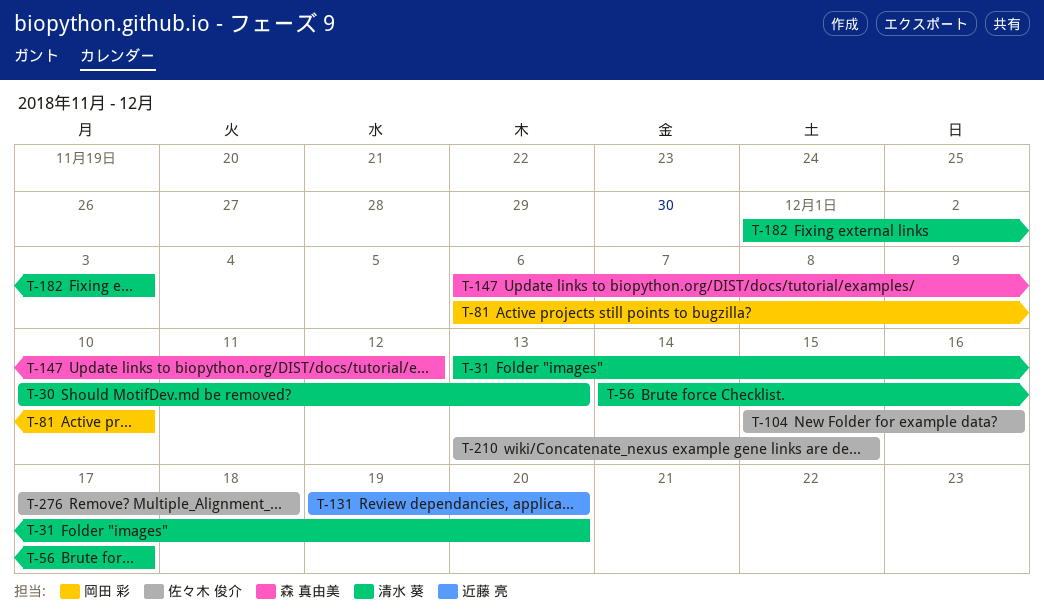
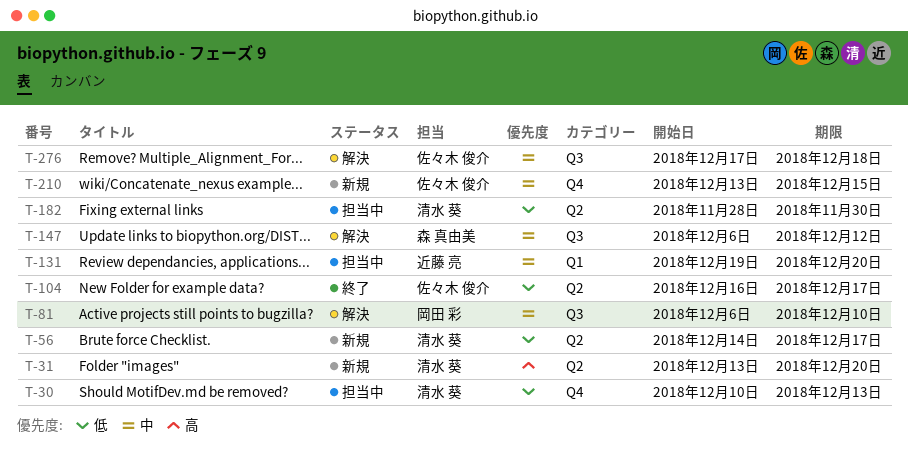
T-104, start: Dec 15 -> Dec 16
T-104, due: Dec 16 -> Dec 17
T-182, start: Dec 1 -> Nov 28
T-182, due: Dec 3 -> Nov 30

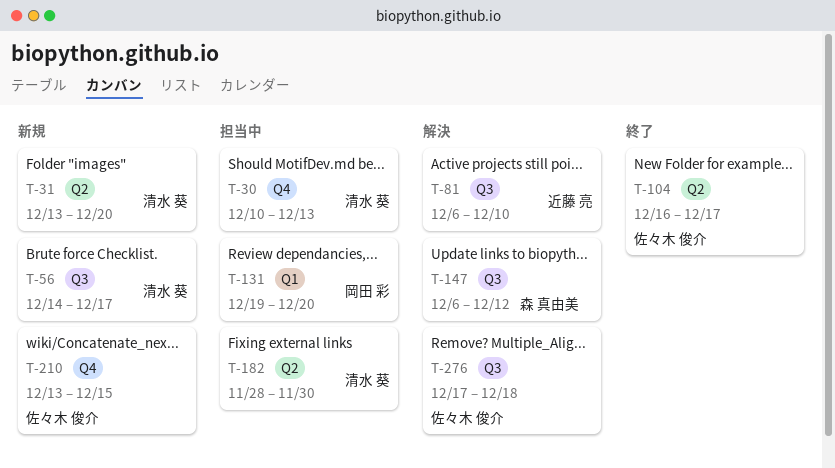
T-56, label: Q2 -> Q3
T-81, owner: 岡田 彩 -> 近藤 亮
T-131, owner: 近藤 亮 -> 岡田 彩

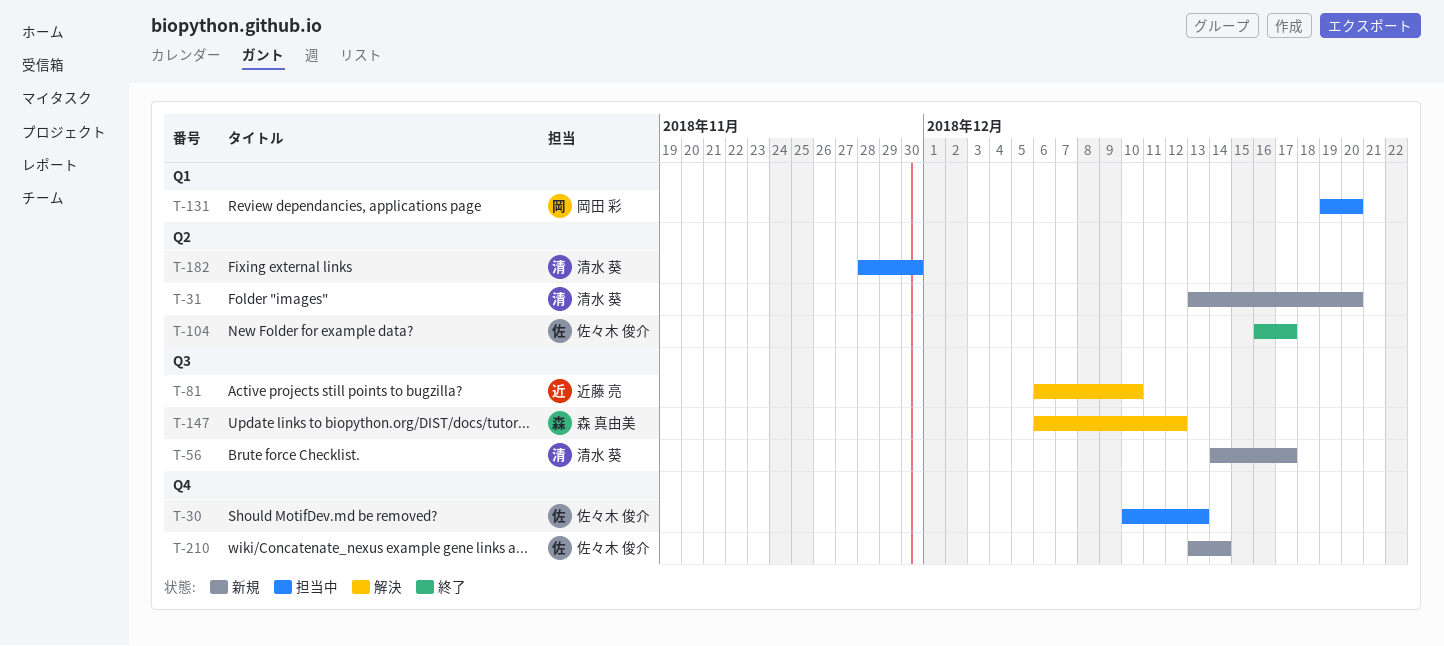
T-30, owner: 清水 葵 -> 佐々木 俊介
T-210, due: Dec 15 -> Dec 14
T-276: present -> none

